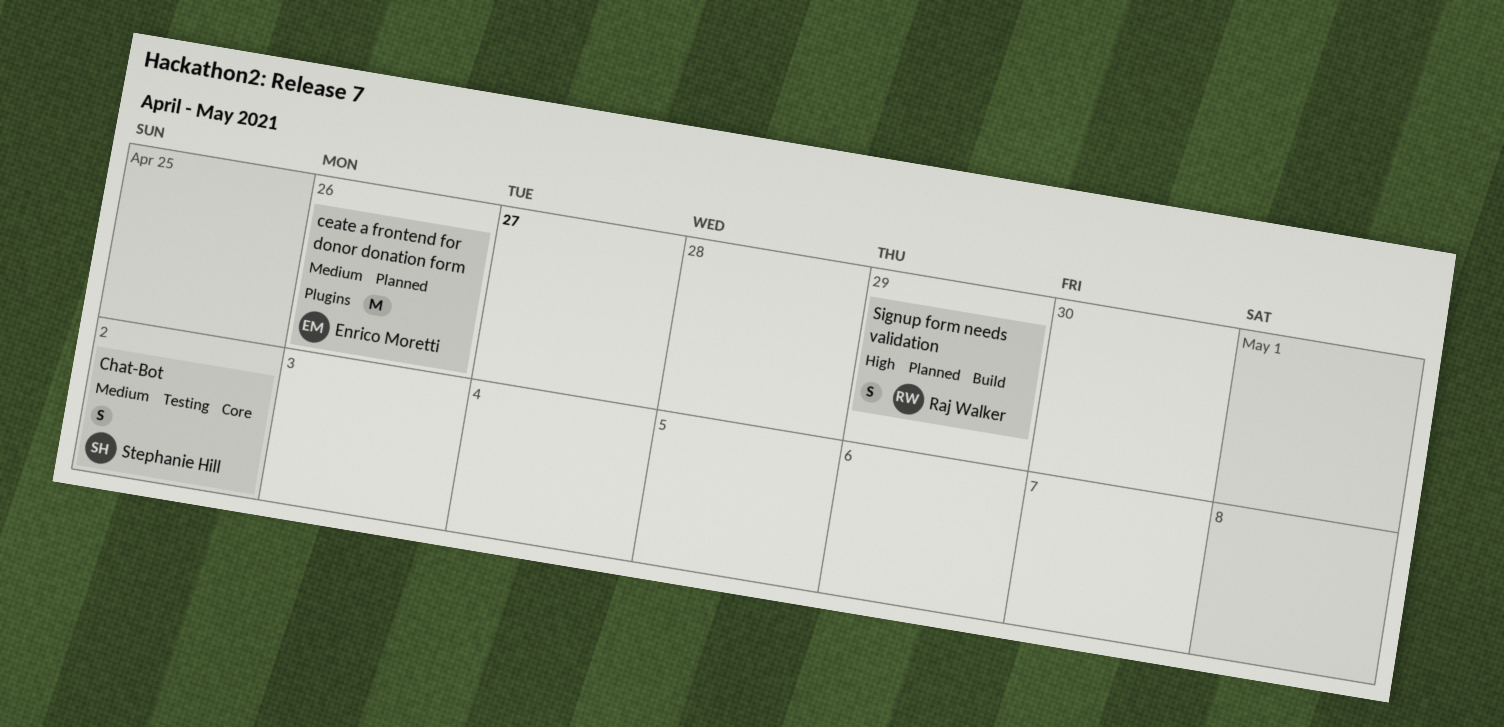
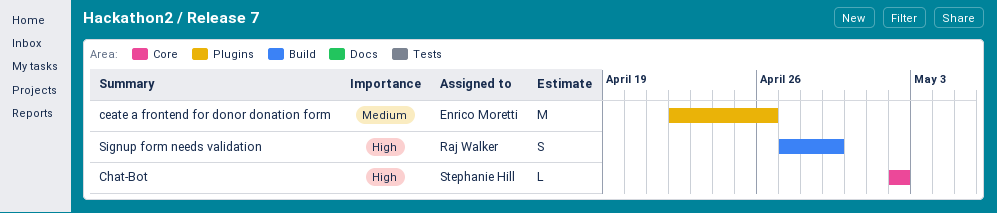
Chat-Bot, priority: Medium -> High
Chat-Bot, estimate: S -> L

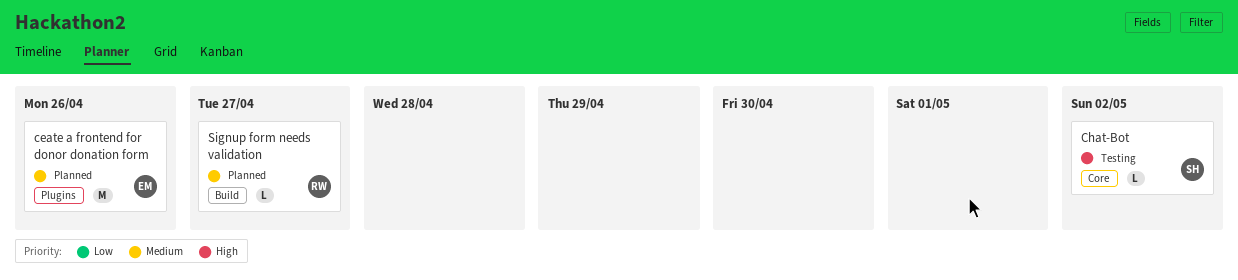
Signup form needs validation, priority: High -> Medium
Signup form needs validation, estimate: S -> L
Signup form needs validation, due: Apr 29 -> Apr 27

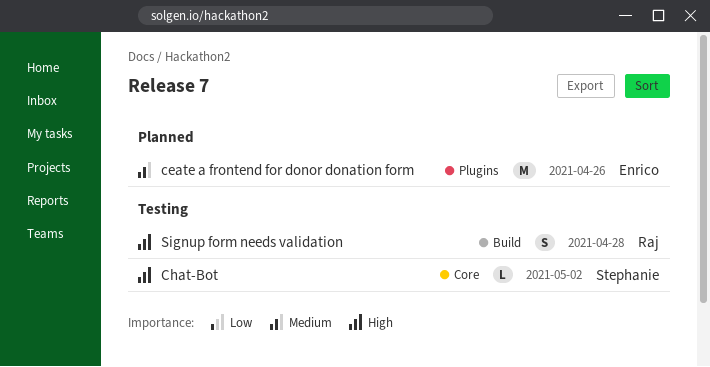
Signup form needs validation, status: Planned -> Testing
Signup form needs validation, priority: Medium -> High
Signup form needs validation, estimate: L -> S
Signup form needs validation, due: Apr 27 -> Apr 28

